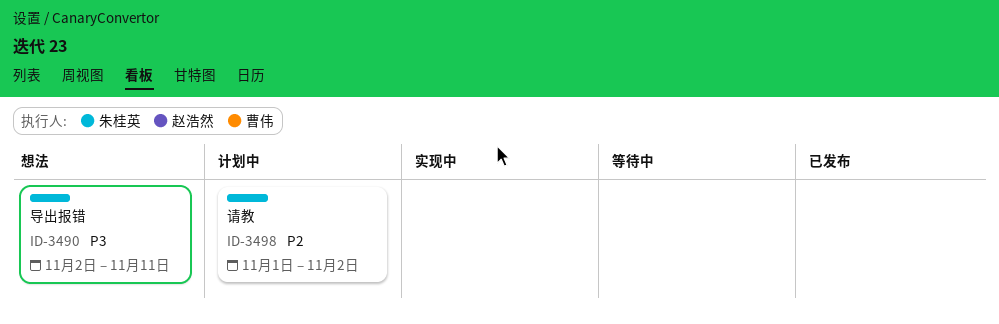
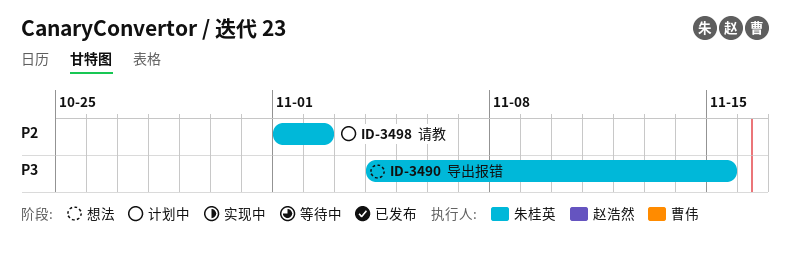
ID-3490, start: Nov 2 -> Nov 4
ID-3490, due: Nov 11 -> Nov 15

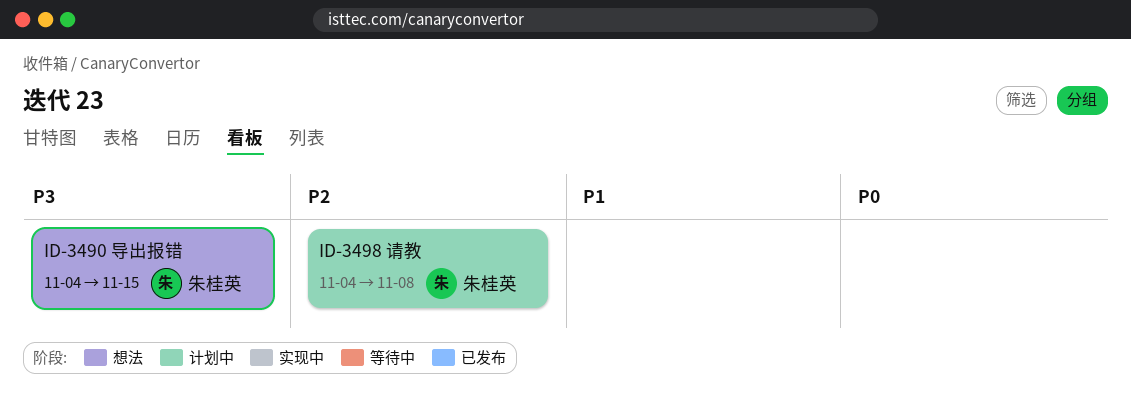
ID-3498, start: Nov 1 -> Nov 4
ID-3498, due: Nov 2 -> Nov 8

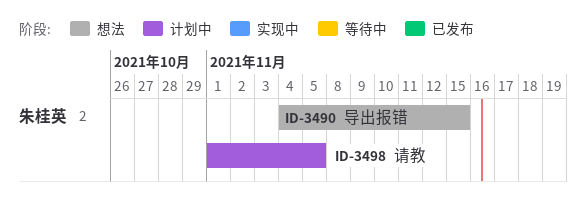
ID-3498, start: Nov 4 -> Nov 1
ID-3498, due: Nov 8 -> Nov 5

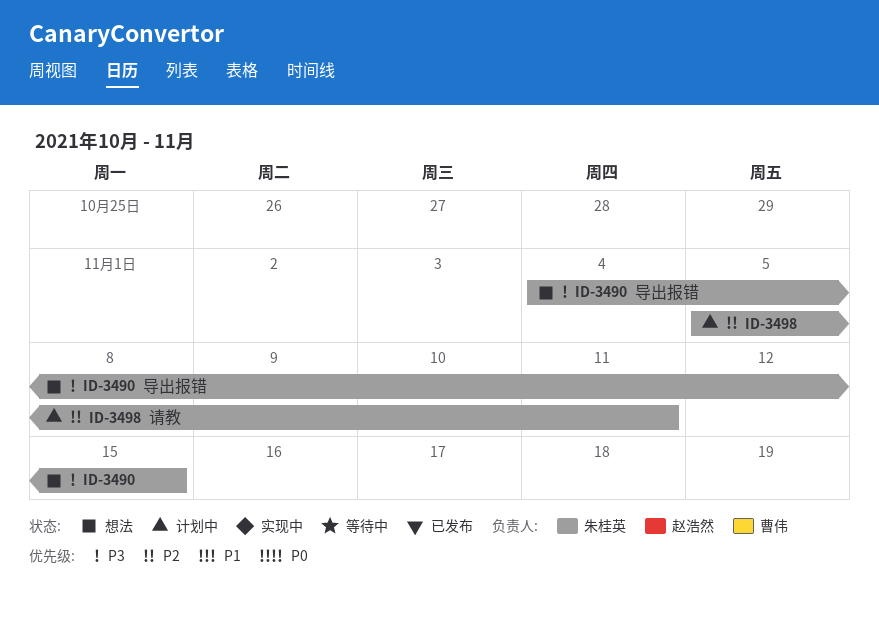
ID-3498, start: Nov 1 -> Nov 5
ID-3498, due: Nov 5 -> Nov 11

